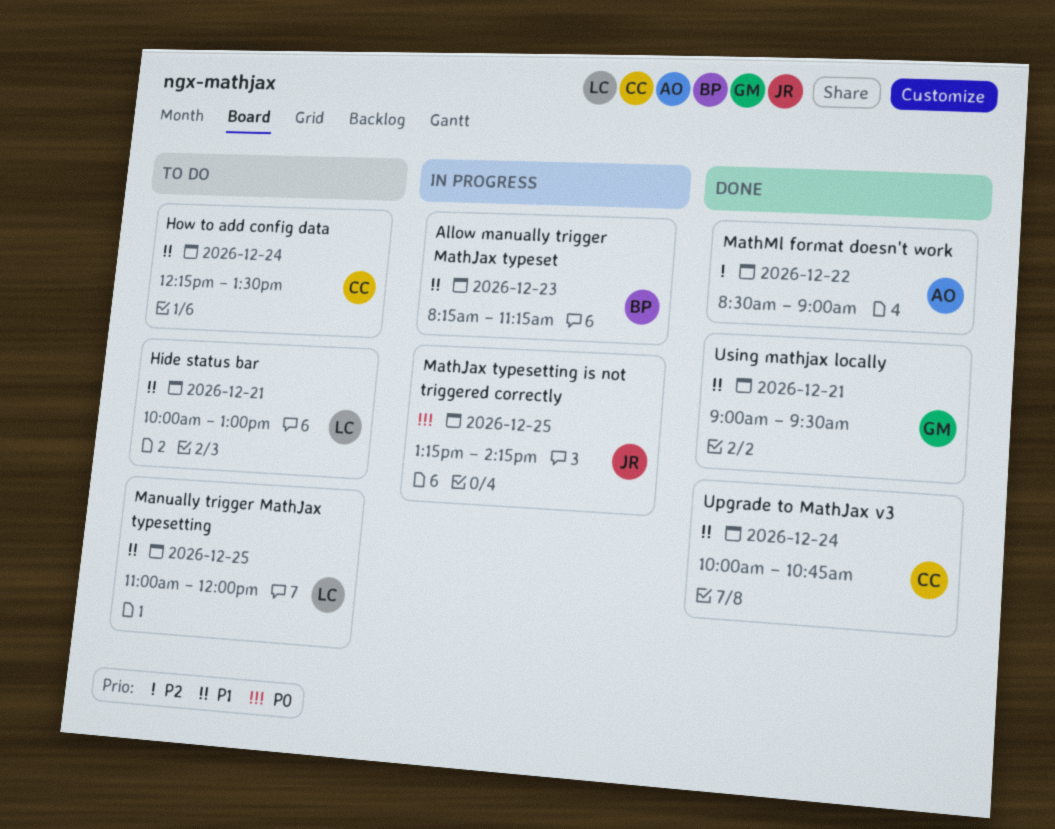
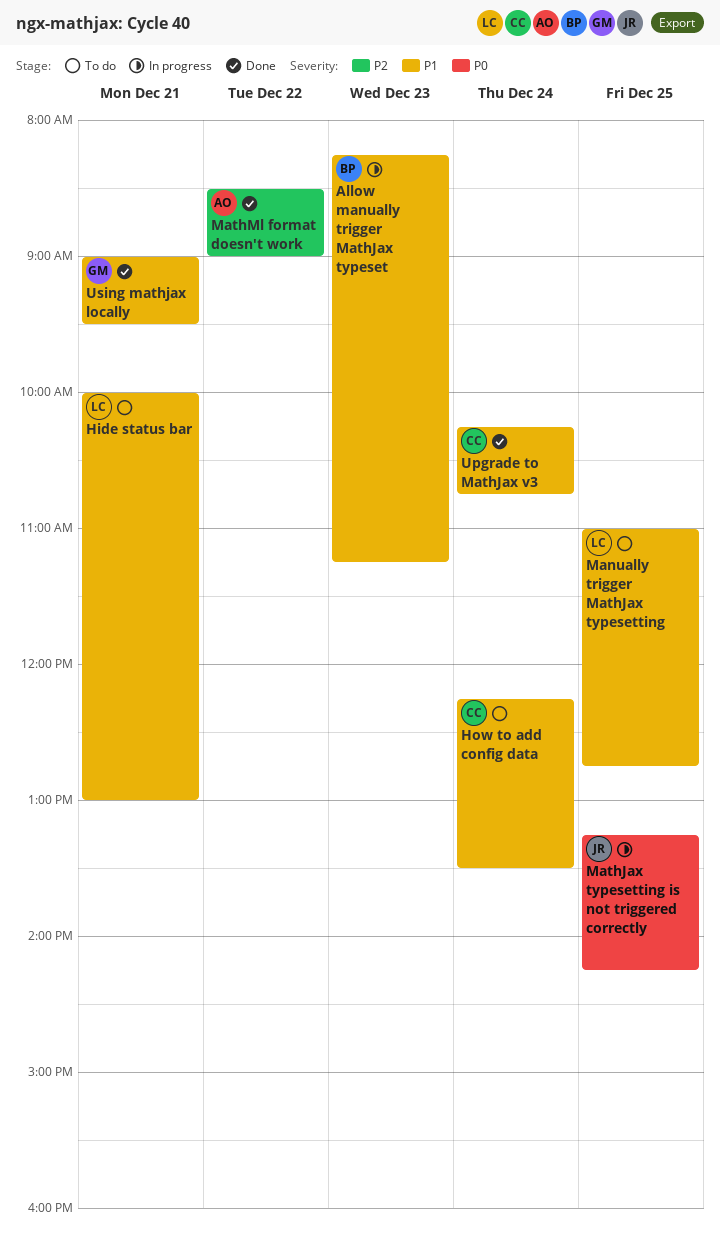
Manually trigger MathJax typesetting, ends: 12:00 -> 12:45
Upgrade to MathJax v3, begins: 10:00 -> 10:15

